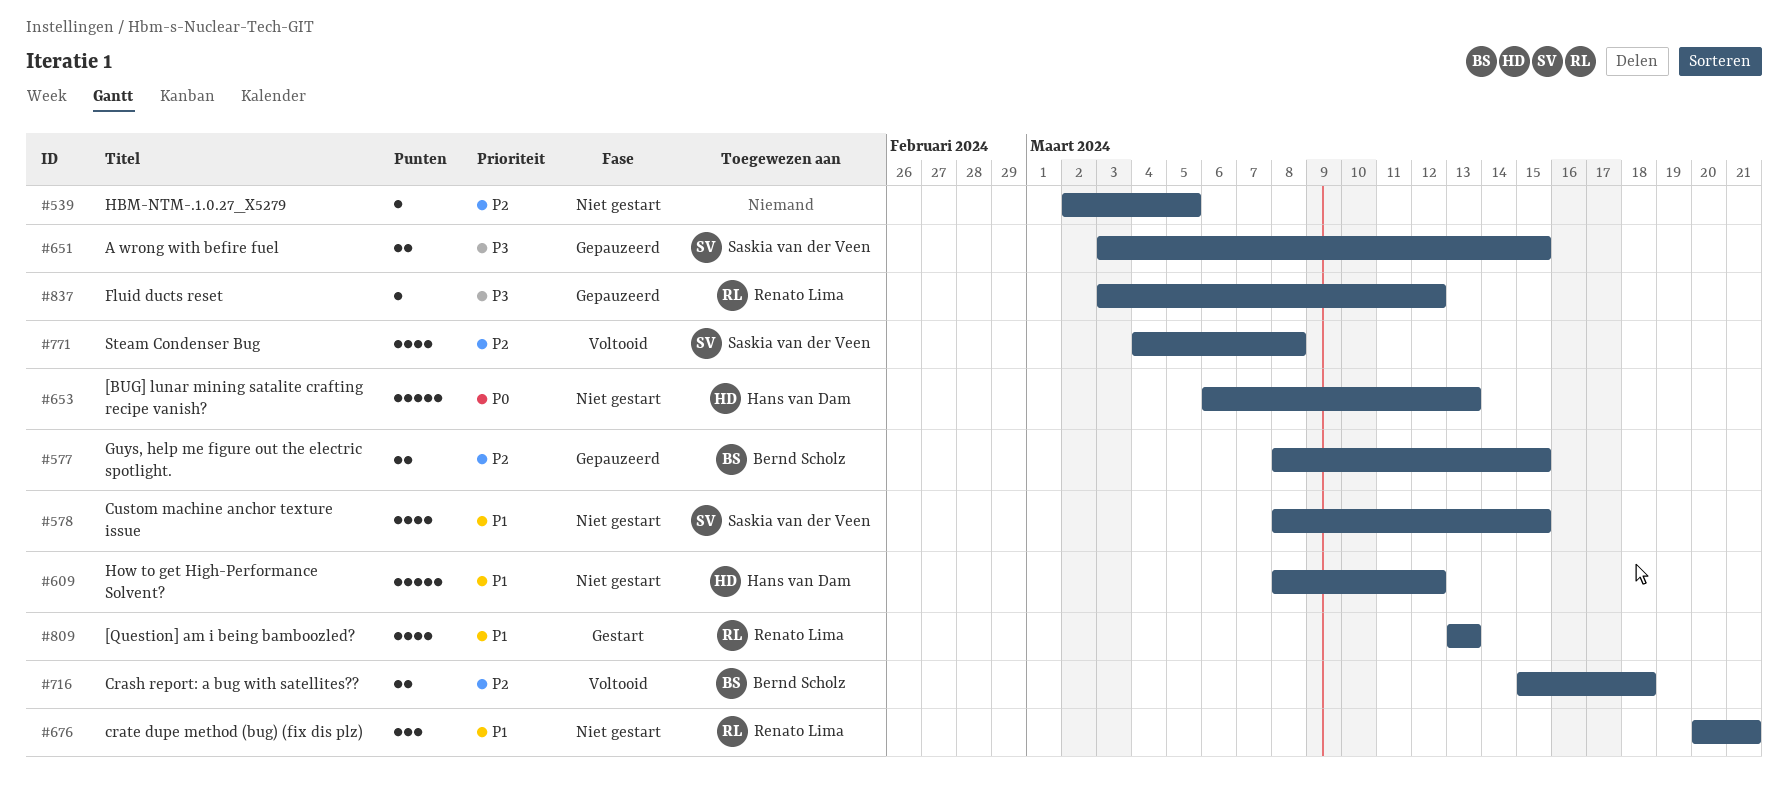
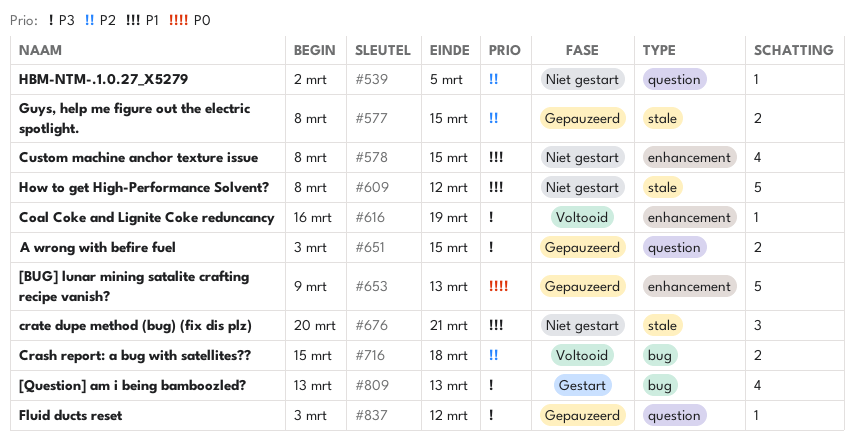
#616: none -> present
#653, status: Niet gestart -> Gepauzeerd
#653, start: Mar 6 -> Mar 9
#771: present -> none
#809, priority: P1 -> P3

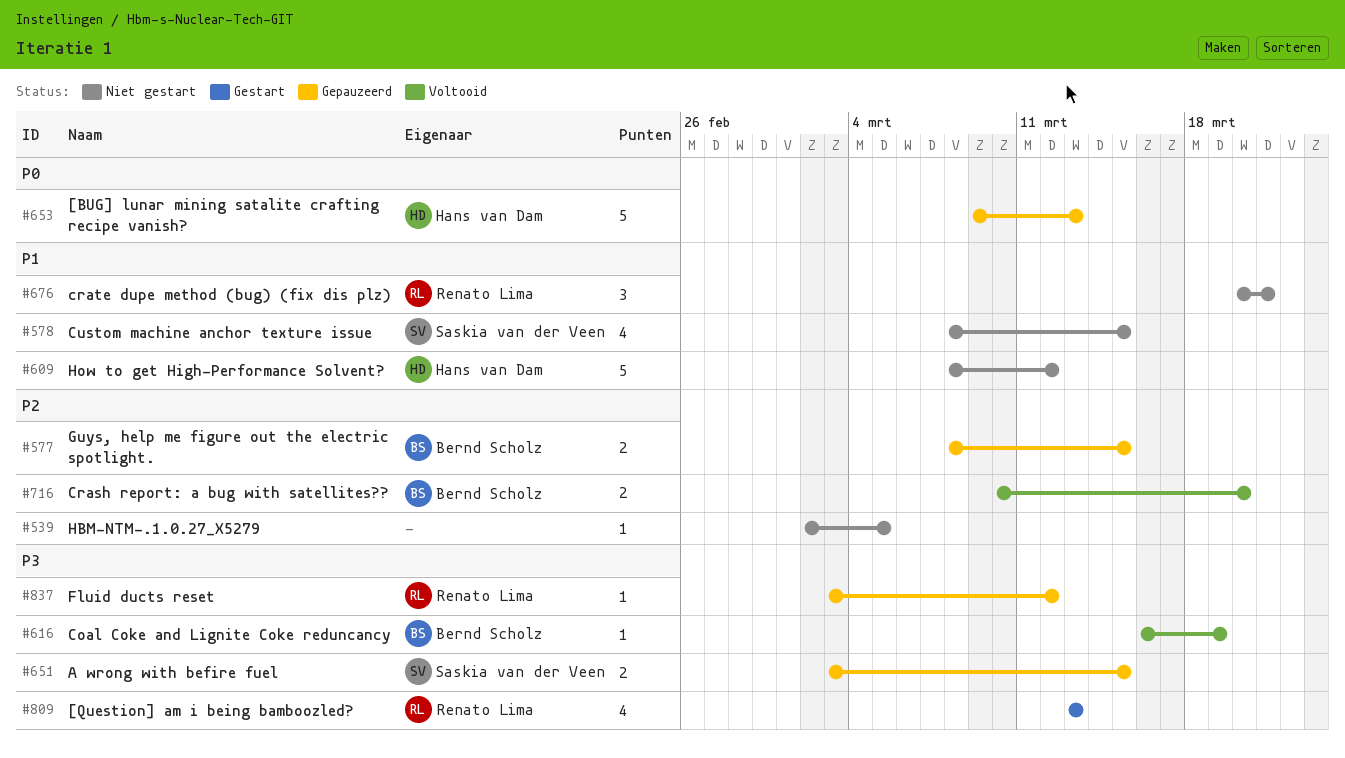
#716, start: Mar 15 -> Mar 10
#716, due: Mar 18 -> Mar 20

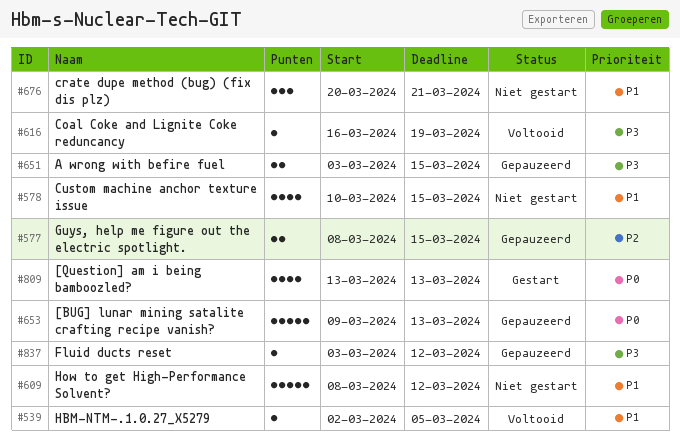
#539, status: Niet gestart -> Voltooid
#539, priority: P2 -> P1
#578, start: Mar 8 -> Mar 10
#716: present -> none
#809, priority: P3 -> P0

